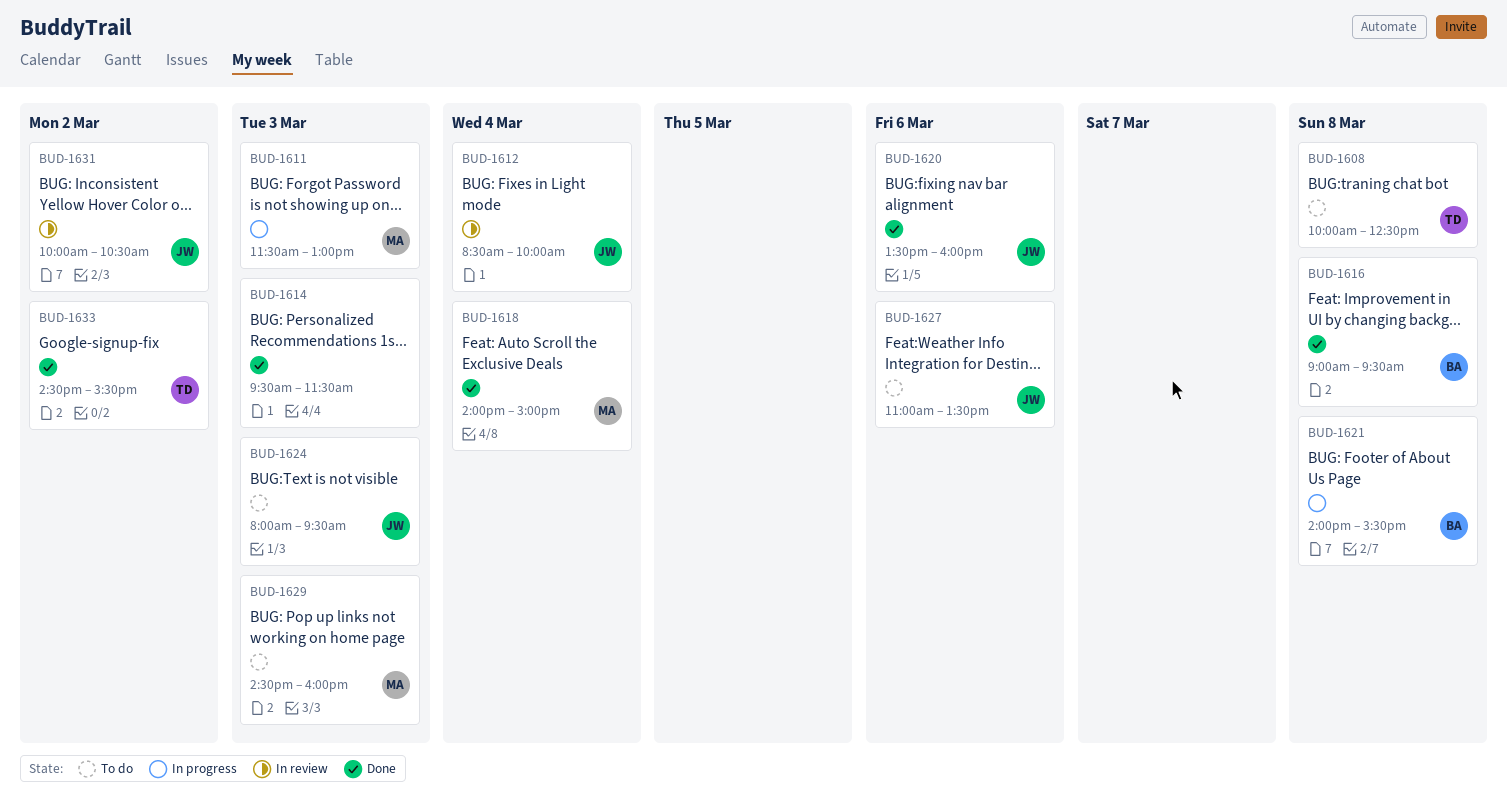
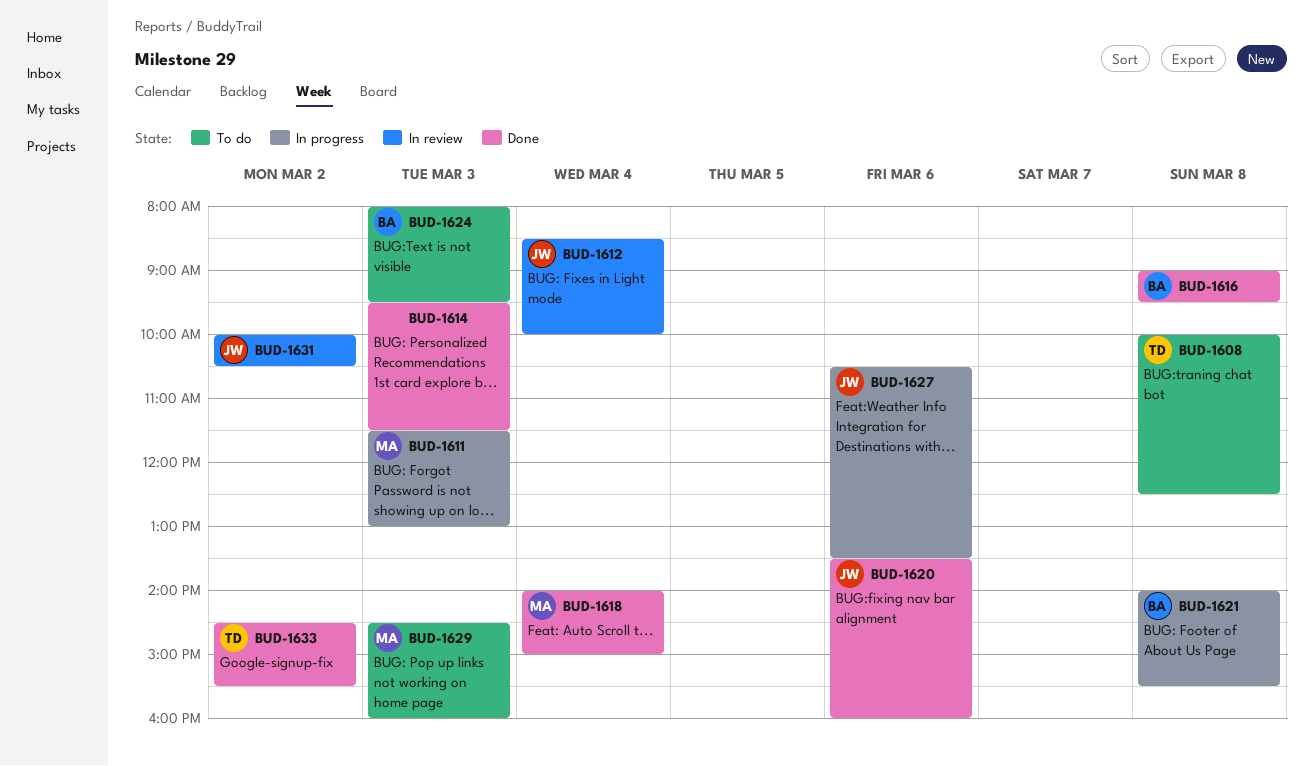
BUD-1624, owner: JW -> BA
BUD-1627, status: To do -> In progress
BUD-1627, begins: 11:00 -> 10:30

